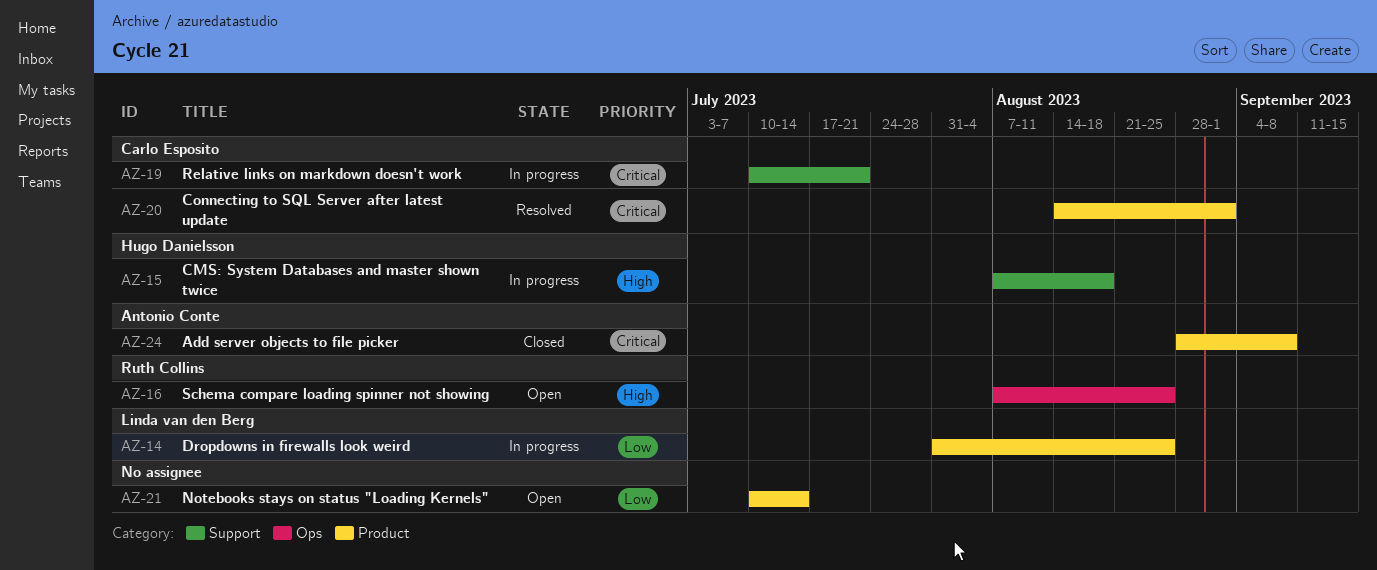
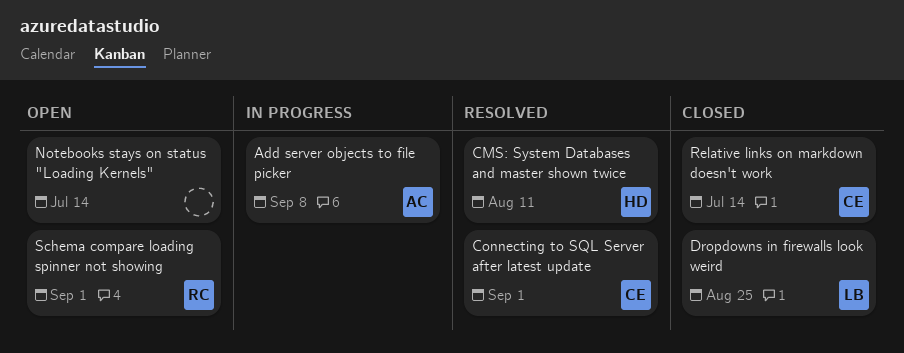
Add server objects to file picker, status: Closed -> In progress
CMS: System Databases and master shown twice, status: In progress -> Resolved
CMS: System Databases and master shown twice, due: Aug 18 -> Aug 11
Dropdowns in firewalls look weird, status: In progress -> Closed
Relative links on markdown doesn't work, status: In progress -> Closed
Relative links on markdown doesn't work, due: Jul 21 -> Jul 14
Schema compare loading spinner not showing, due: Aug 25 -> Sep 1

